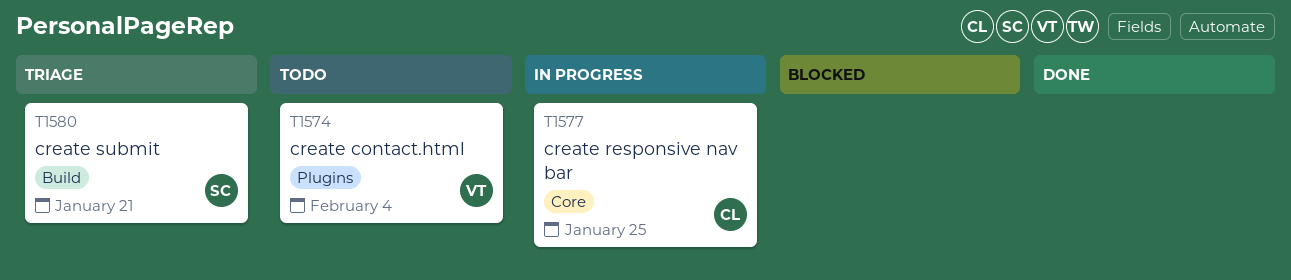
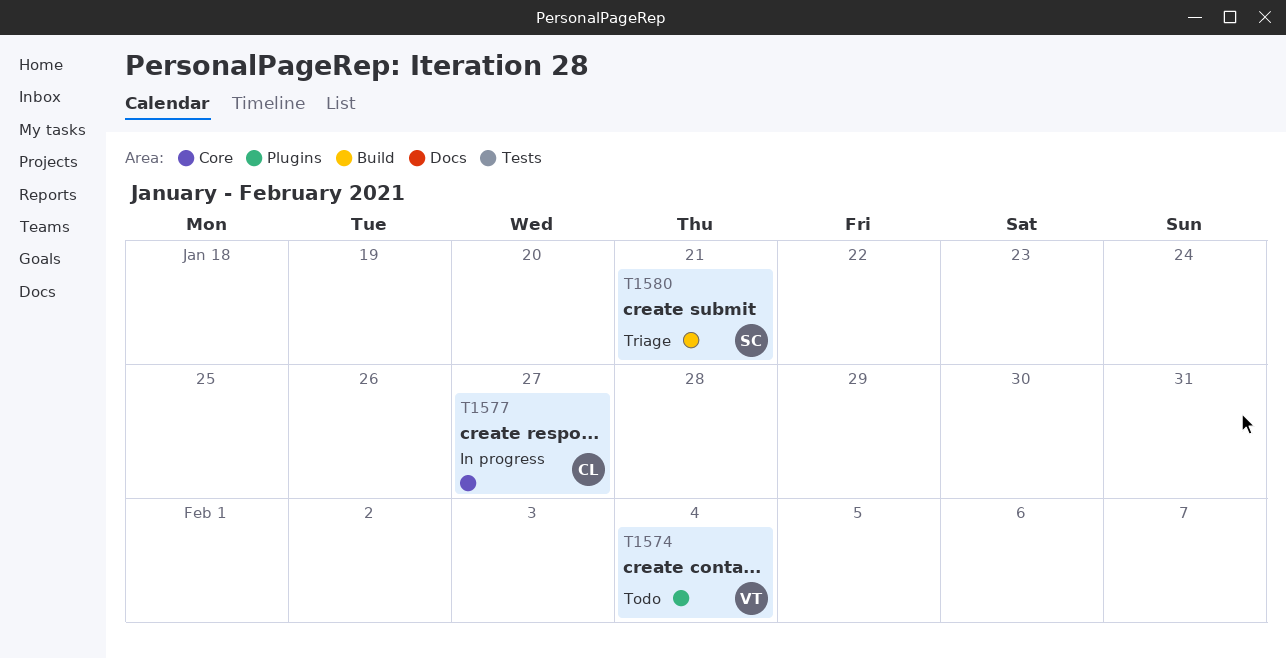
T1577, due: Jan 25 -> Jan 27

